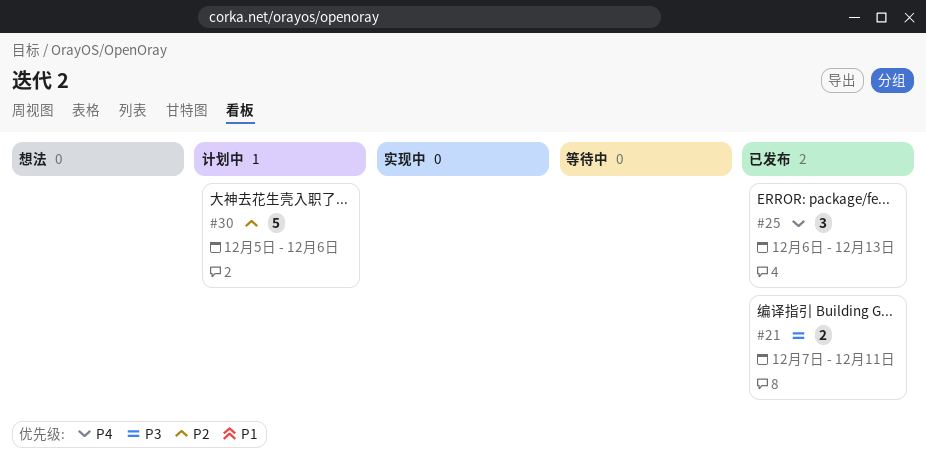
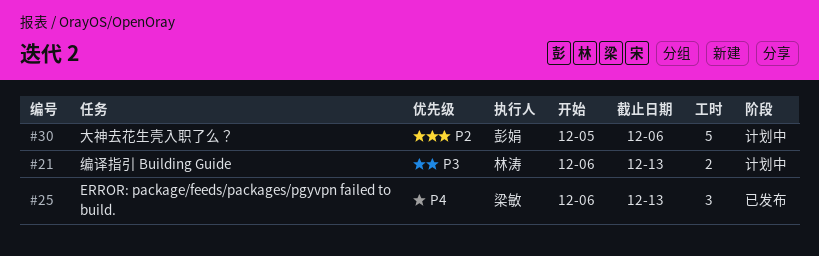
#21, status: 已发布 -> 计划中
#21, start: Dec 7 -> Dec 6
#21, due: Dec 11 -> Dec 13

